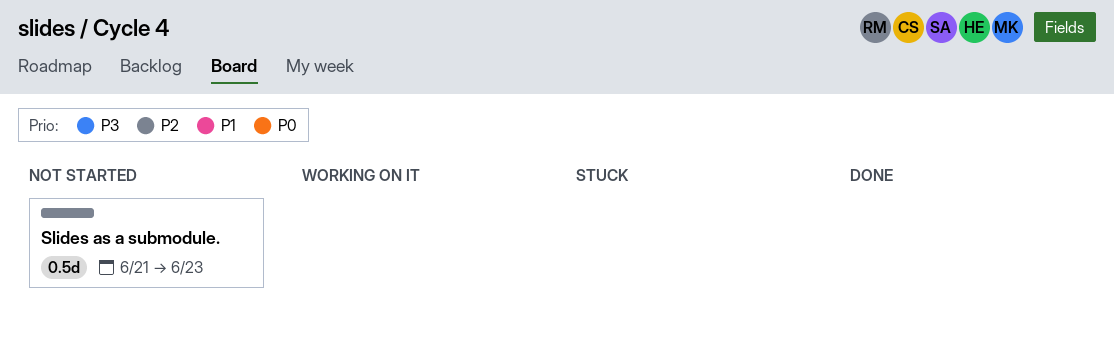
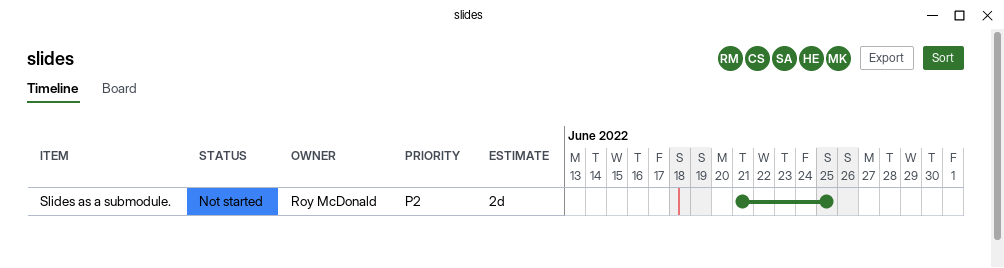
Slides as a submodule., estimate: 0.5d -> 2d
Slides as a submodule., due: Jun 23 -> Jun 25

